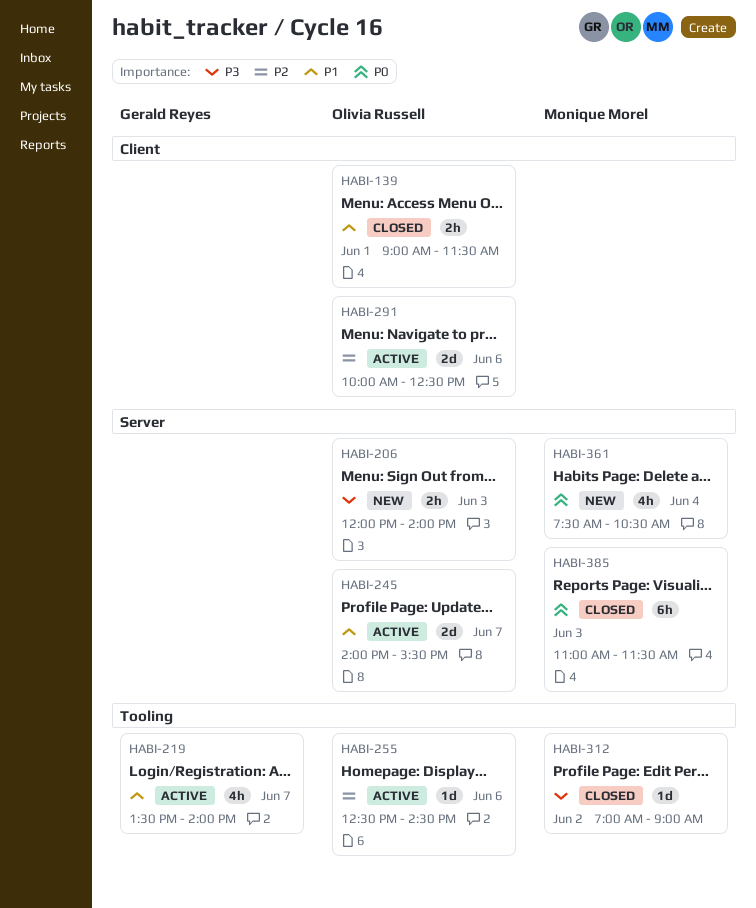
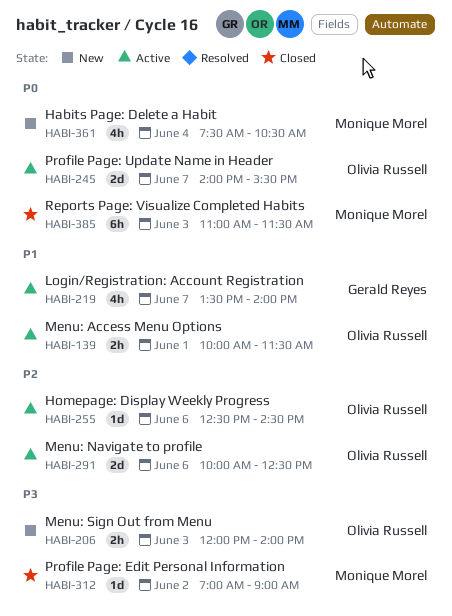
HABI-139, status: Closed -> Active
HABI-139, begins: 09:00 -> 10:00
HABI-245, priority: P1 -> P0

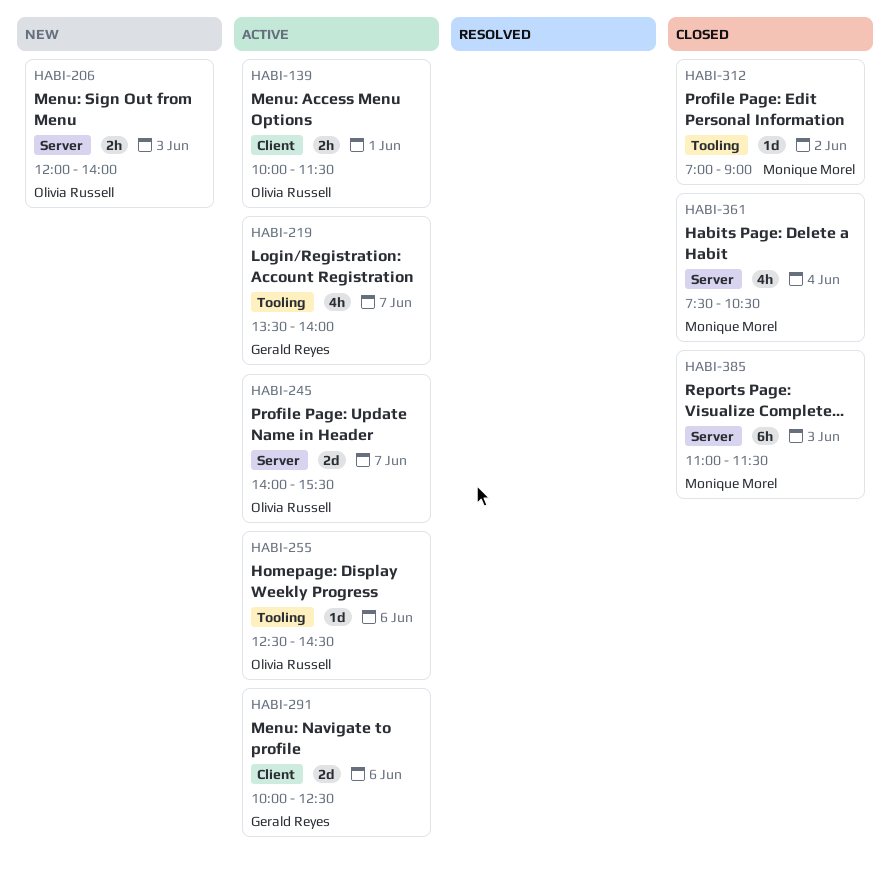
HABI-291, owner: Olivia Russell -> Gerald Reyes
HABI-361, status: New -> Closed

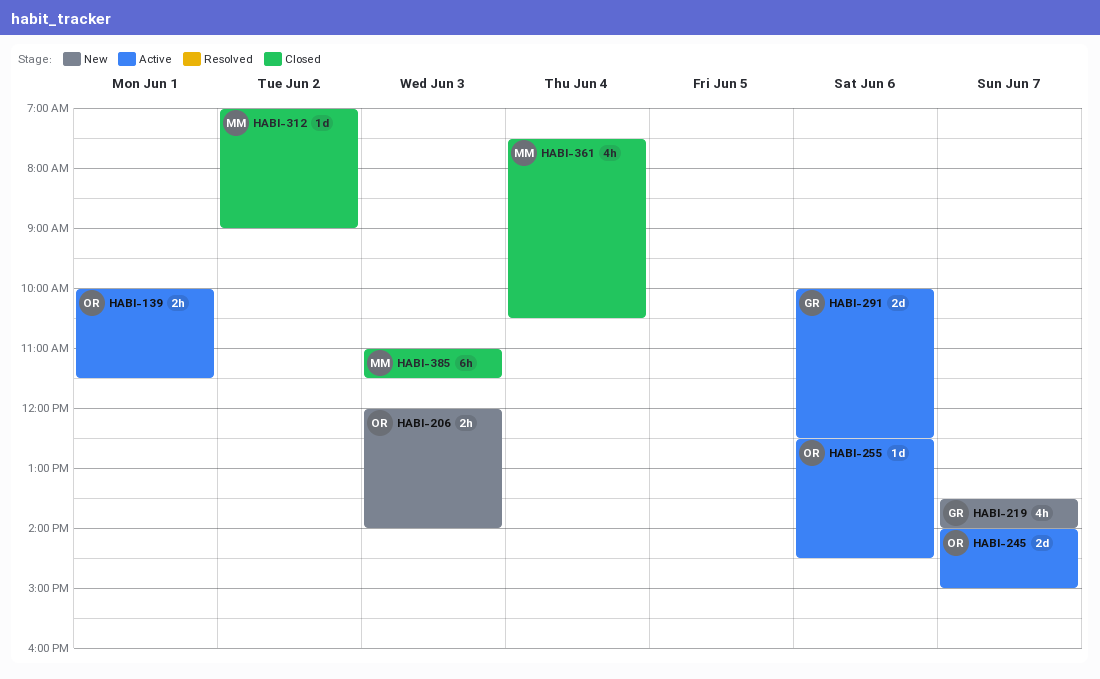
HABI-219, status: Active -> New
HABI-245, ends: 15:30 -> 15:00

